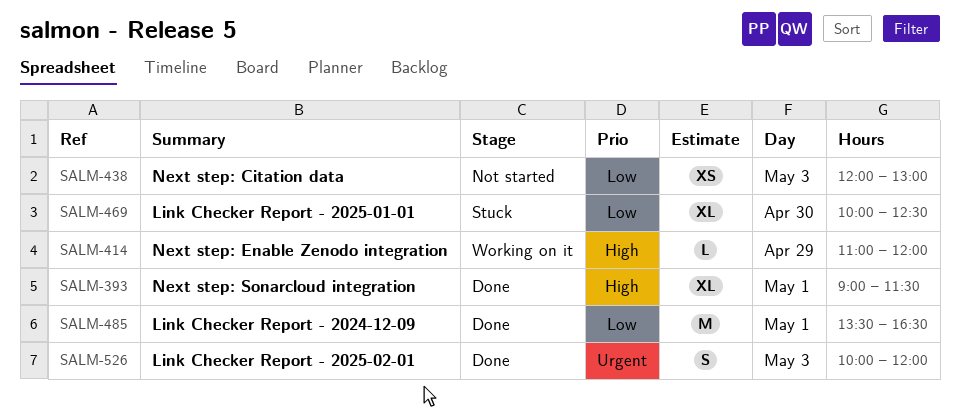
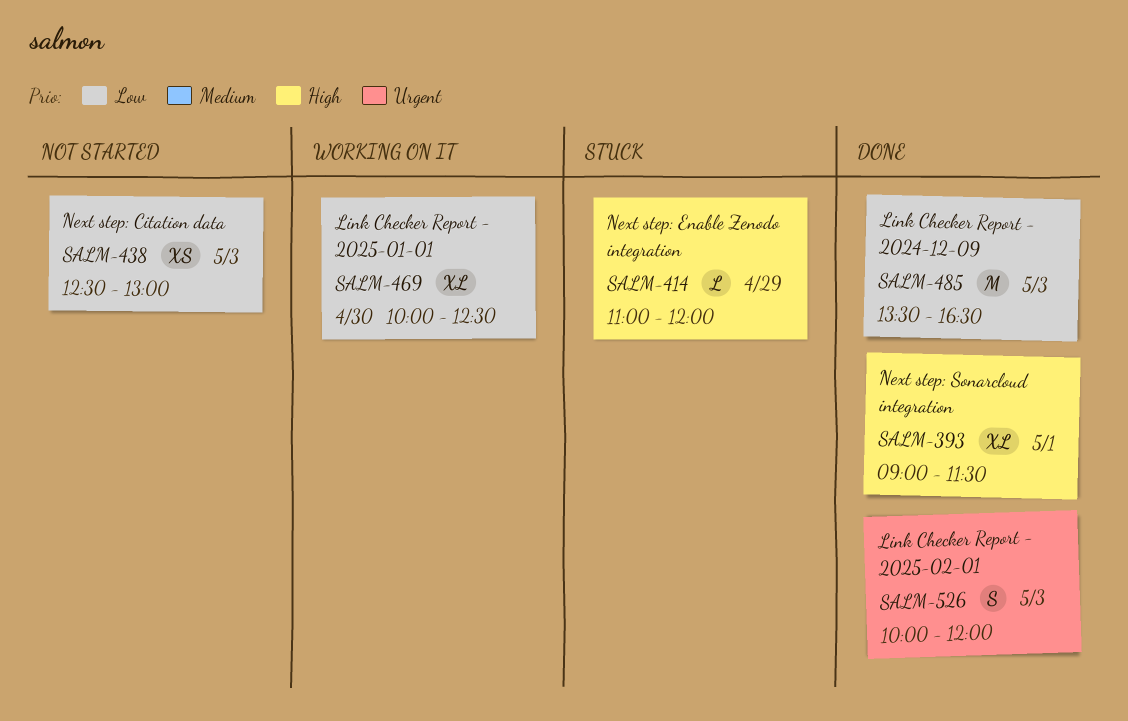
SALM-414, status: Working on it -> Stuck
SALM-438, begins: 12:00 -> 12:30
SALM-469, status: Stuck -> Working on it
SALM-485, day: May 1 -> May 3

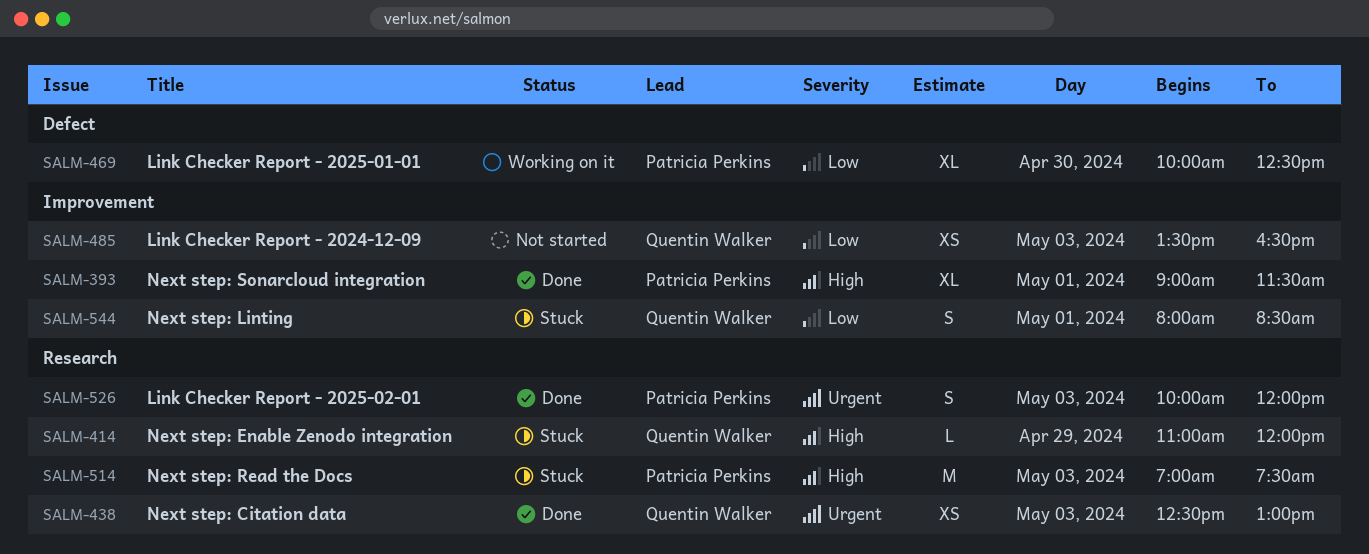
SALM-438, status: Not started -> Done
SALM-438, priority: Low -> Urgent
SALM-485, status: Done -> Not started
SALM-485, estimate: M -> XS
SALM-514: none -> present
SALM-544: none -> present

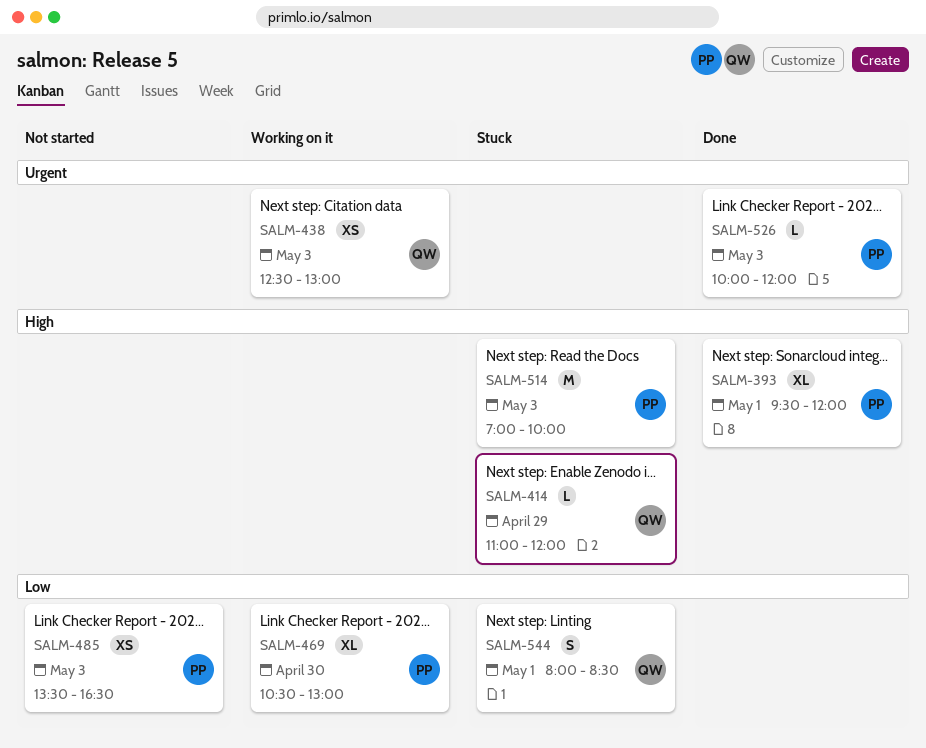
SALM-393, begins: 09:00 -> 09:30
SALM-393, ends: 11:30 -> 12:00
SALM-438, status: Done -> Working on it
SALM-469, begins: 10:00 -> 10:30
SALM-469, ends: 12:30 -> 13:00
SALM-485, owner: Quentin Walker -> Patricia Perkins
SALM-514, ends: 07:30 -> 10:00
SALM-526, estimate: S -> L

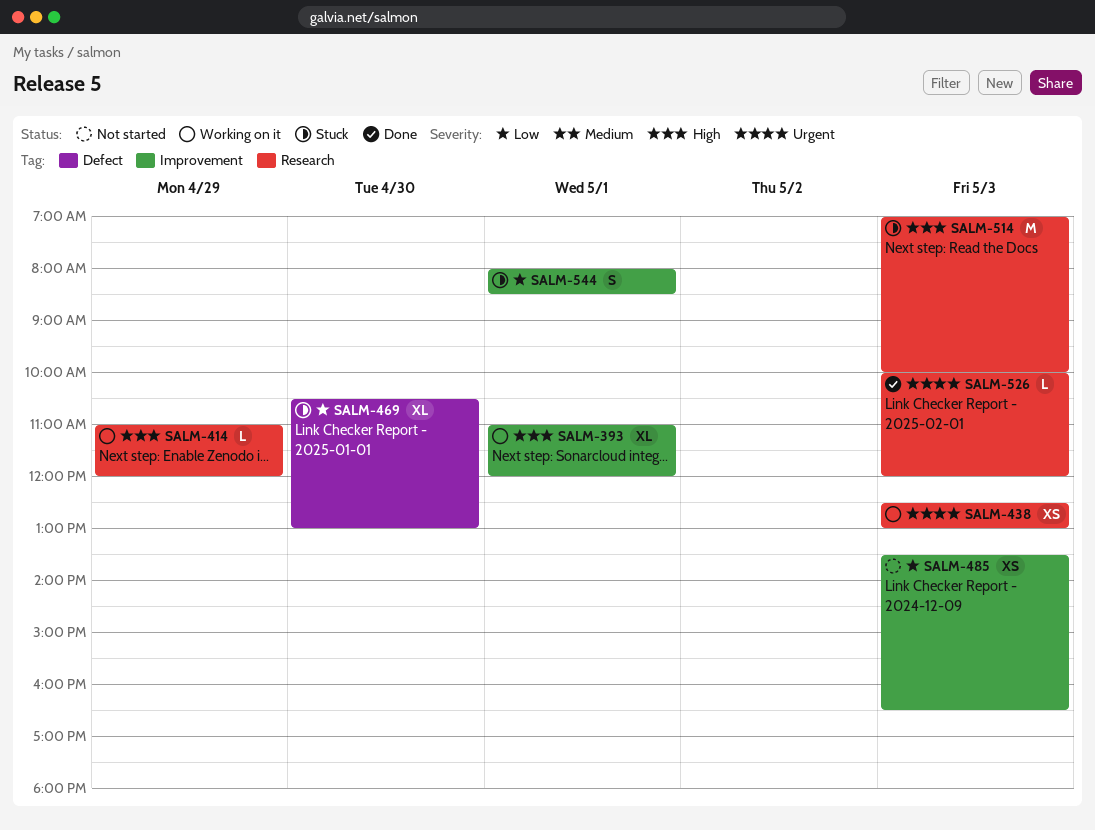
SALM-393, status: Done -> Working on it
SALM-393, begins: 09:30 -> 11:00
SALM-414, status: Stuck -> Working on it
SALM-469, status: Working on it -> Stuck

